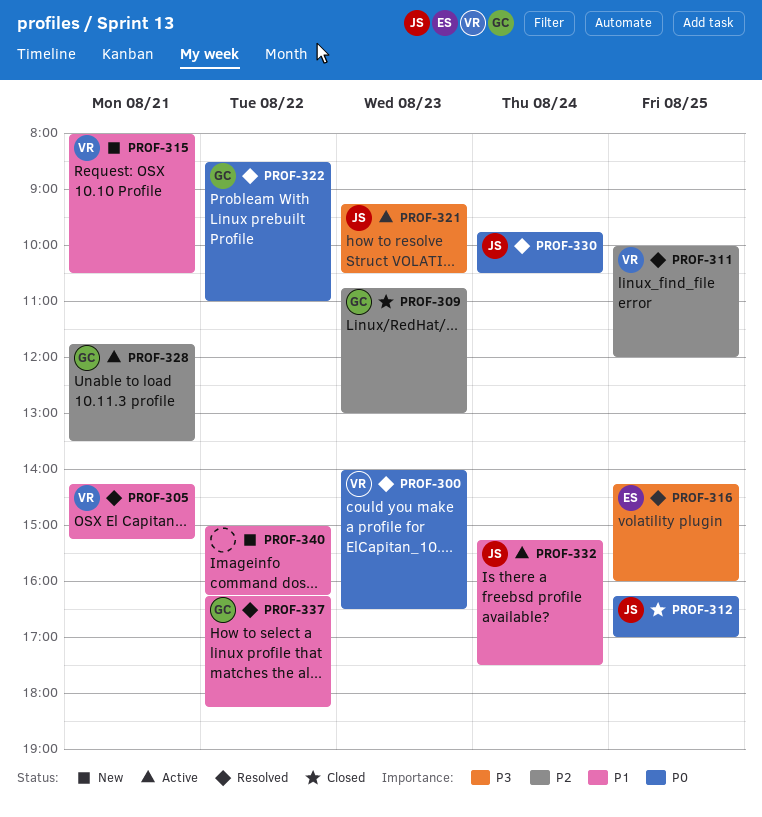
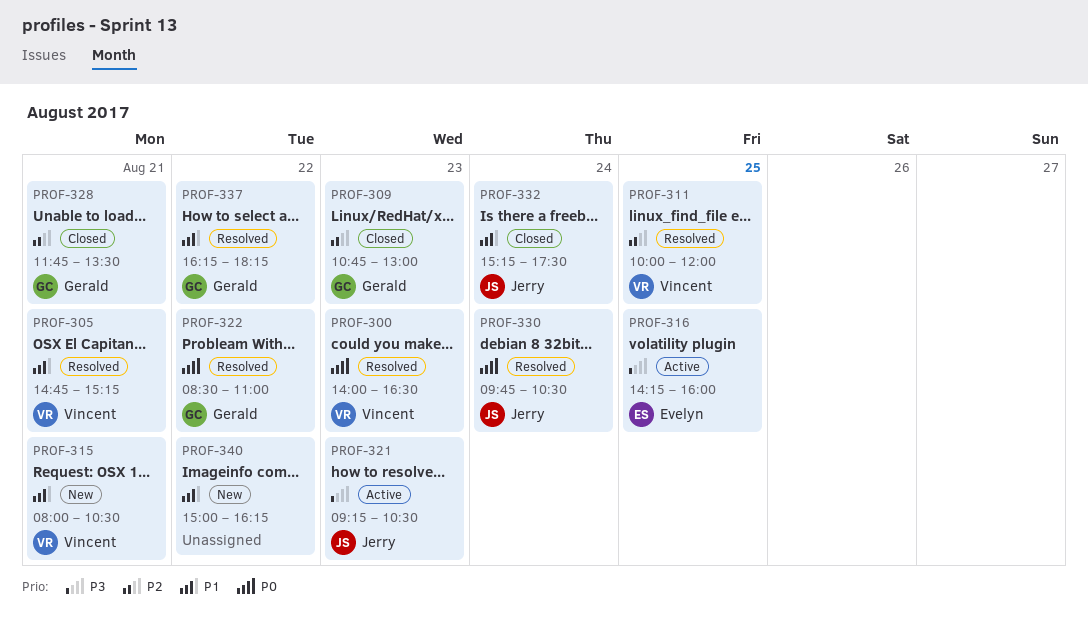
PROF-305, begins: 14:15 -> 14:45
PROF-312: present -> none
PROF-316, status: Resolved -> Active
PROF-328, status: Active -> Closed
PROF-332, status: Active -> Closed

